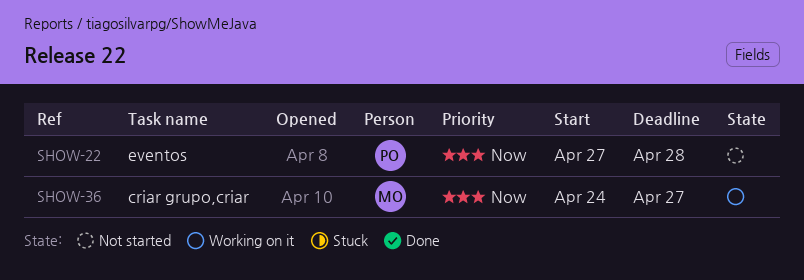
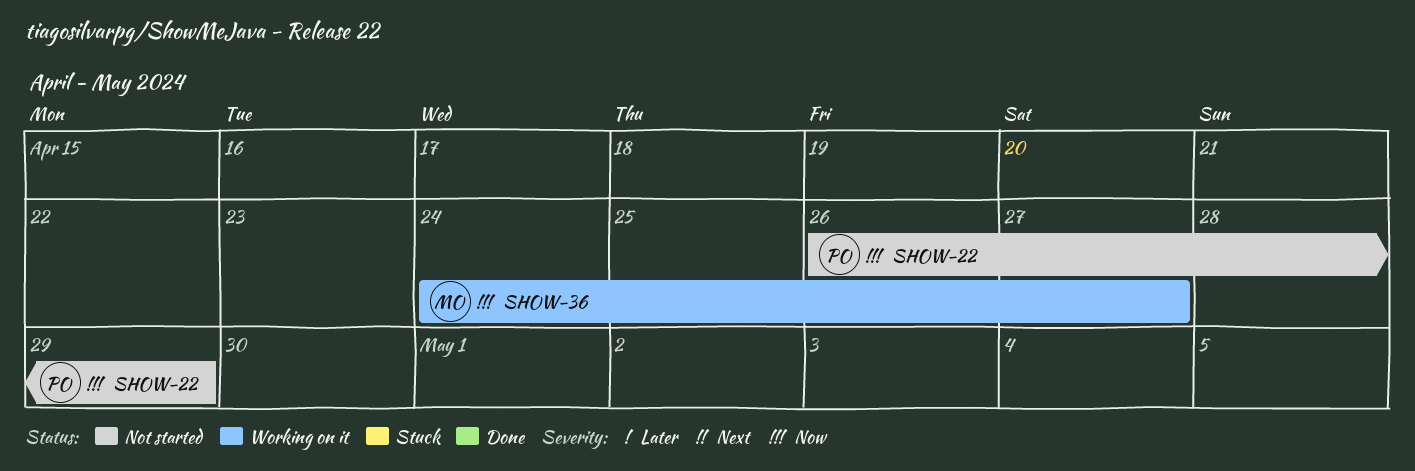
SHOW-22, start: Apr 27 -> Apr 26
SHOW-22, due: Apr 28 -> Apr 29

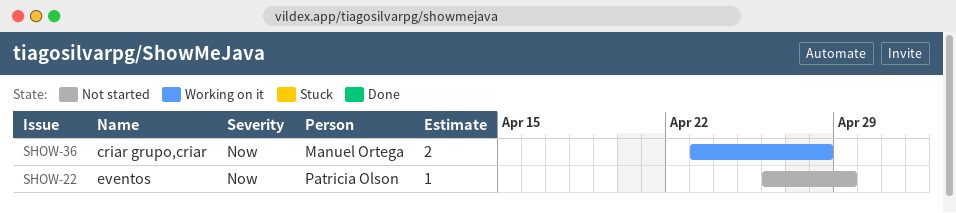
SHOW-36, start: Apr 24 -> Apr 23
SHOW-36, due: Apr 27 -> Apr 28

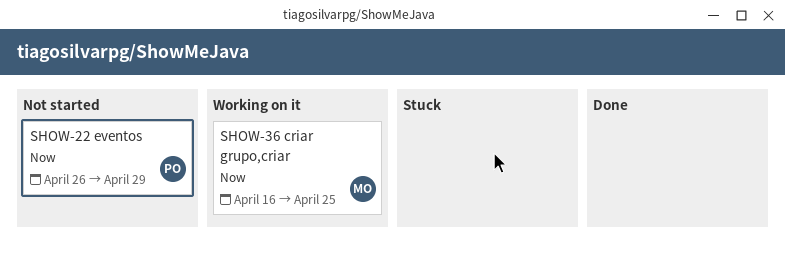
SHOW-36, start: Apr 23 -> Apr 16
SHOW-36, due: Apr 28 -> Apr 25

